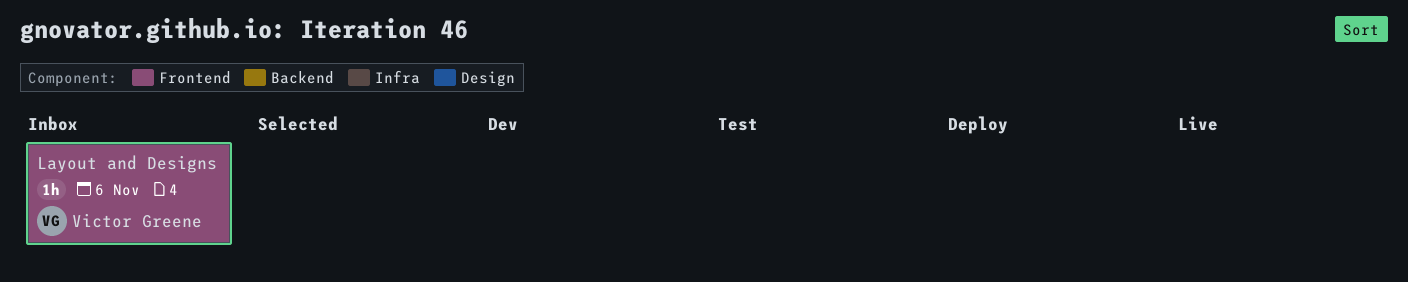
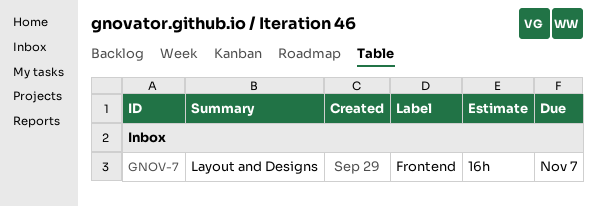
Layout and Designs, estimate: 1h -> 16h
Layout and Designs, due: Nov 6 -> Nov 7

